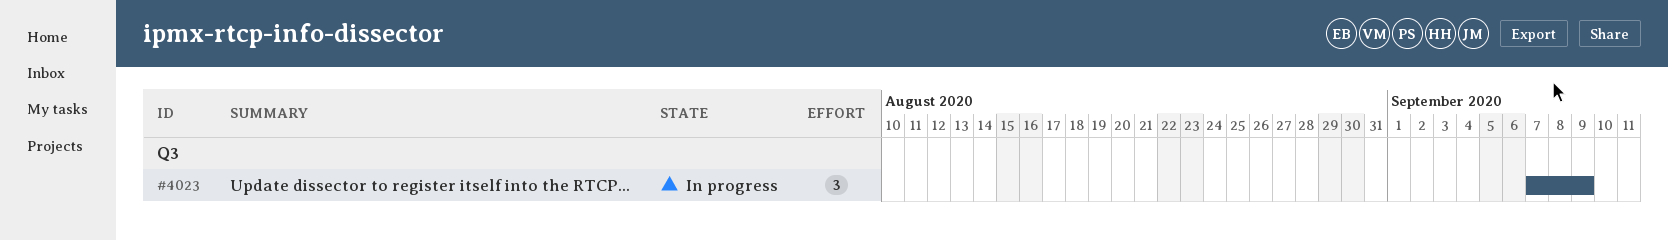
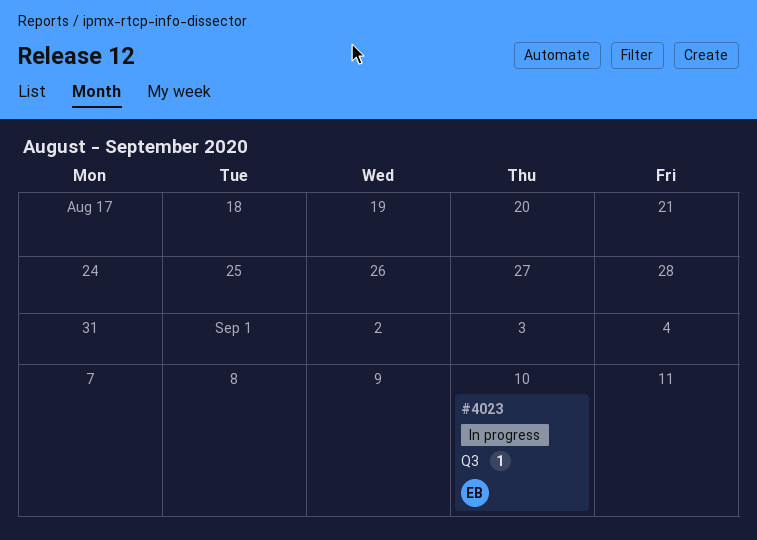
#4023, estimate: 3 -> 1
#4023, due: Sep 9 -> Sep 10

